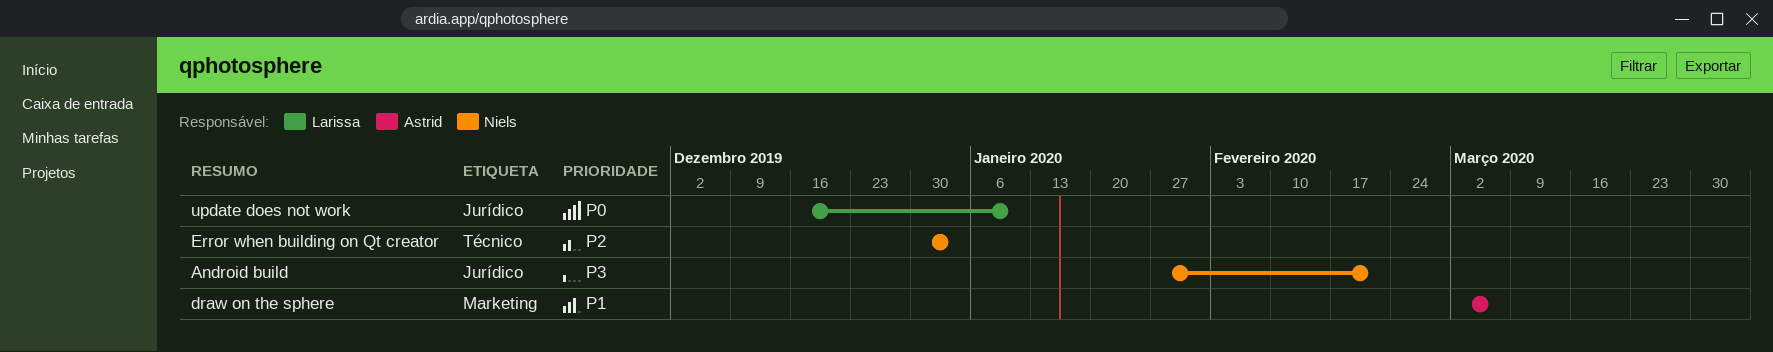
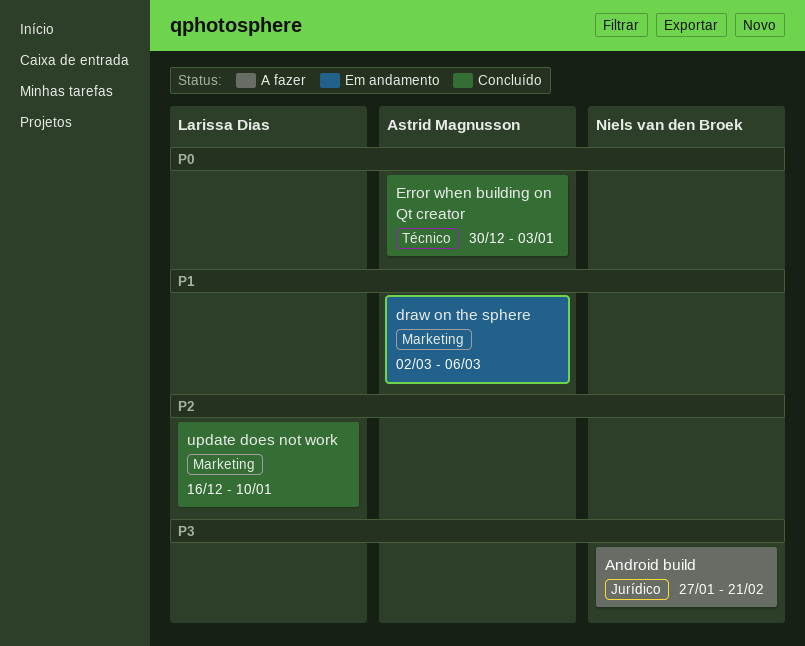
Error when building on Qt creator, owner: Niels van den Broek -> Astrid Magnusson
Error when building on Qt creator, priority: P2 -> P0
update does not work, priority: P0 -> P2
update does not work, label: Jurídico -> Marketing

